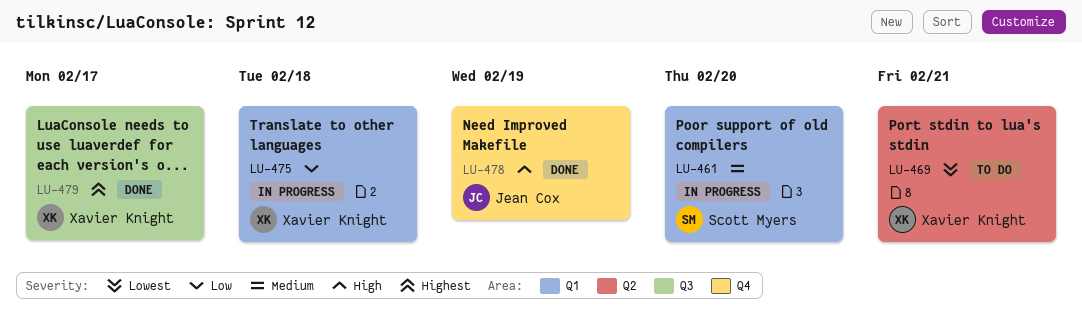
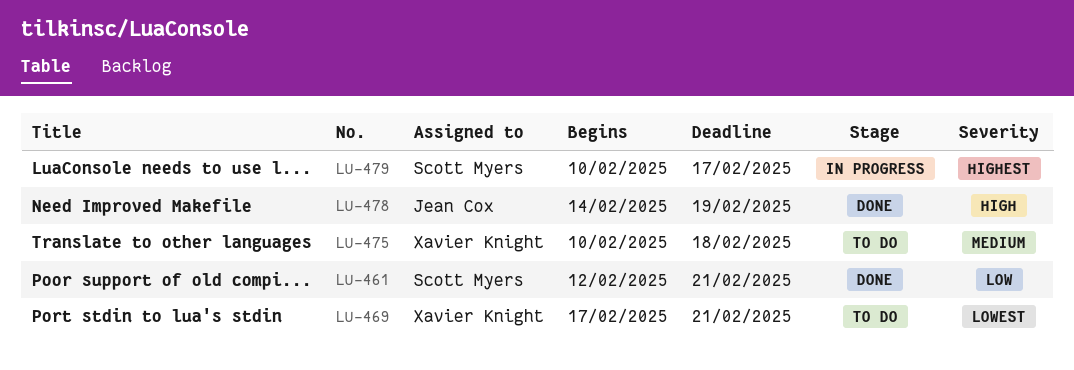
LU-461, status: In progress -> Done
LU-461, priority: Medium -> Low
LU-461, due: Feb 20 -> Feb 21
LU-475, status: In progress -> To do
LU-475, priority: Low -> Medium
LU-479, status: Done -> In progress
LU-479, owner: Xavier Knight -> Scott Myers

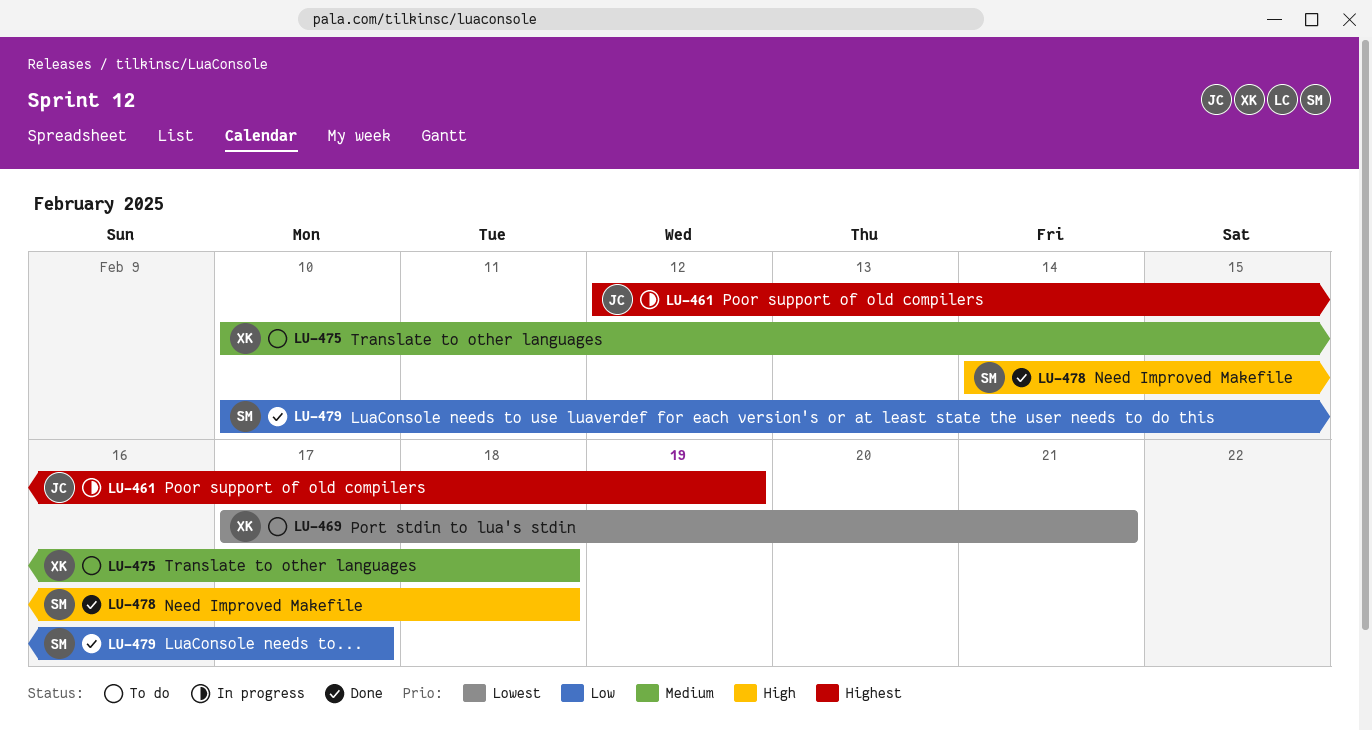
LU-461, status: Done -> In progress
LU-461, owner: Scott Myers -> Jean Cox
LU-461, priority: Low -> Highest
LU-461, due: Feb 21 -> Feb 19
LU-478, owner: Jean Cox -> Scott Myers
LU-478, due: Feb 19 -> Feb 18
LU-479, status: In progress -> Done
LU-479, priority: Highest -> Low

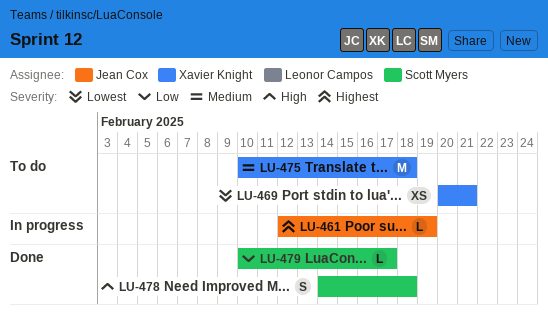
LU-469, start: Feb 17 -> Feb 20

